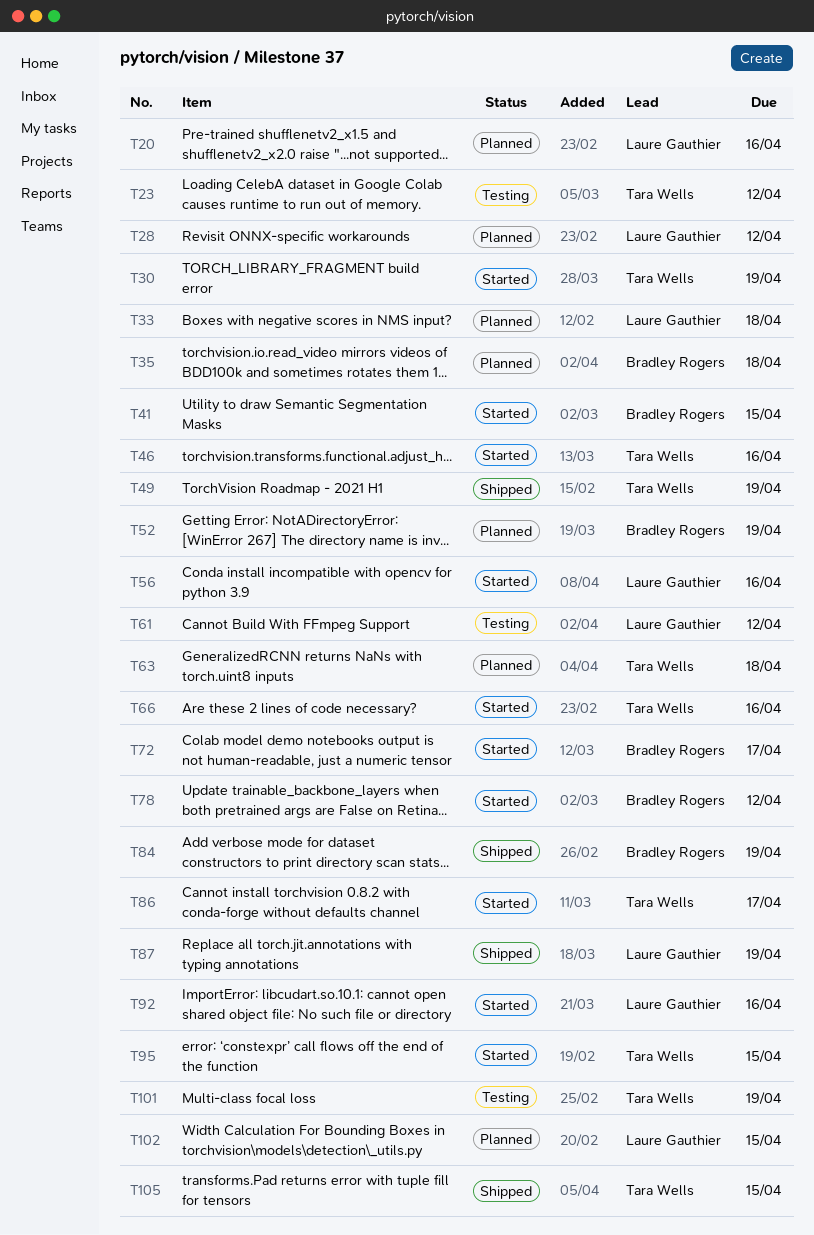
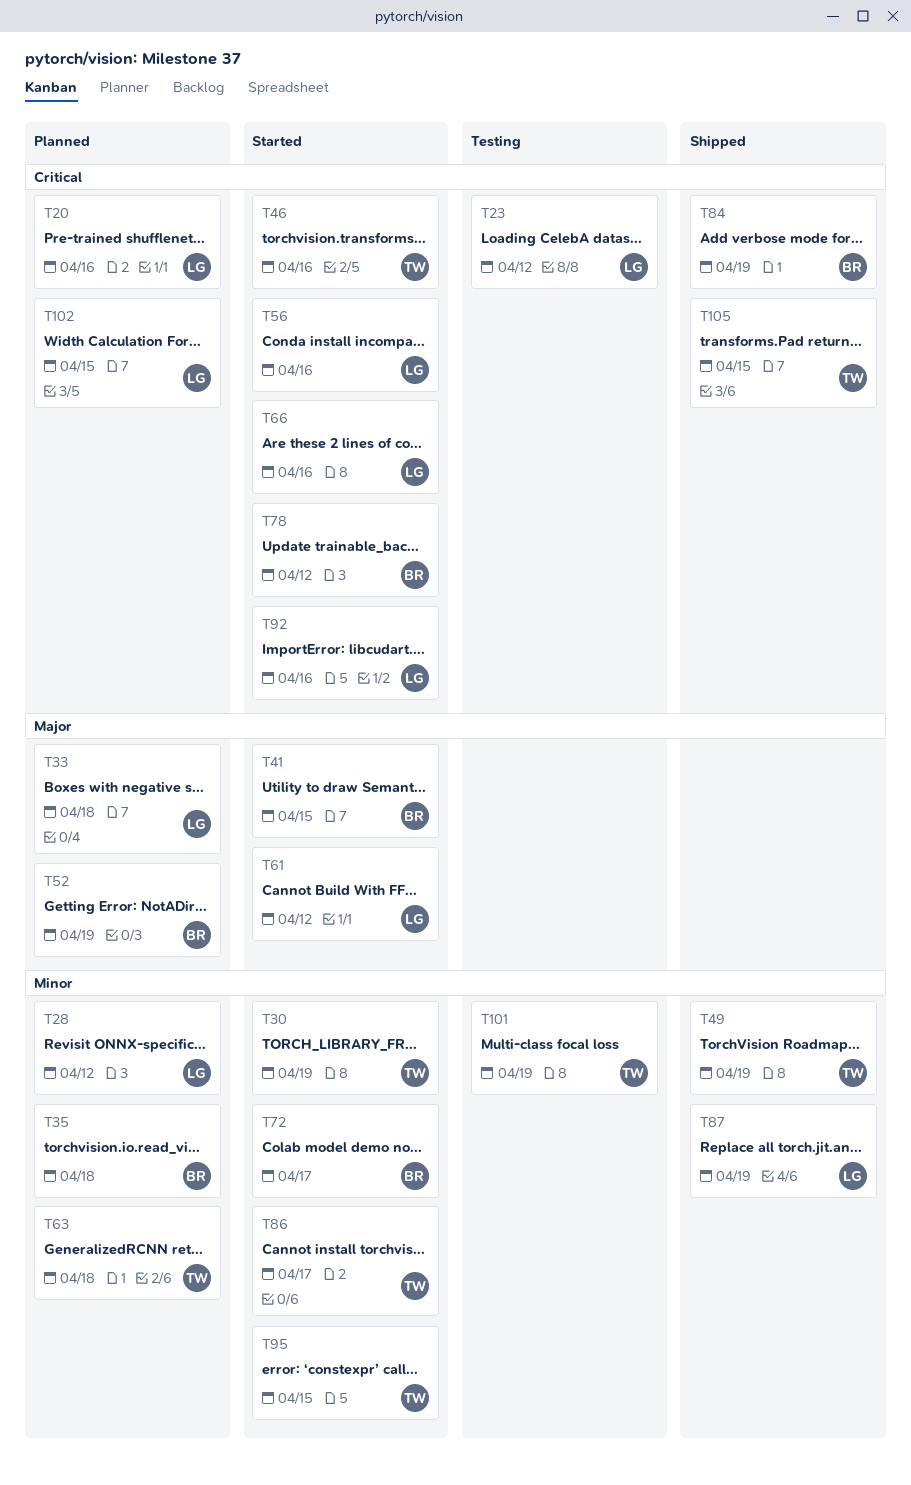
T23, owner: Tara Wells -> Laure Gauthier
T61, status: Testing -> Started
T66, owner: Tara Wells -> Laure Gauthier

